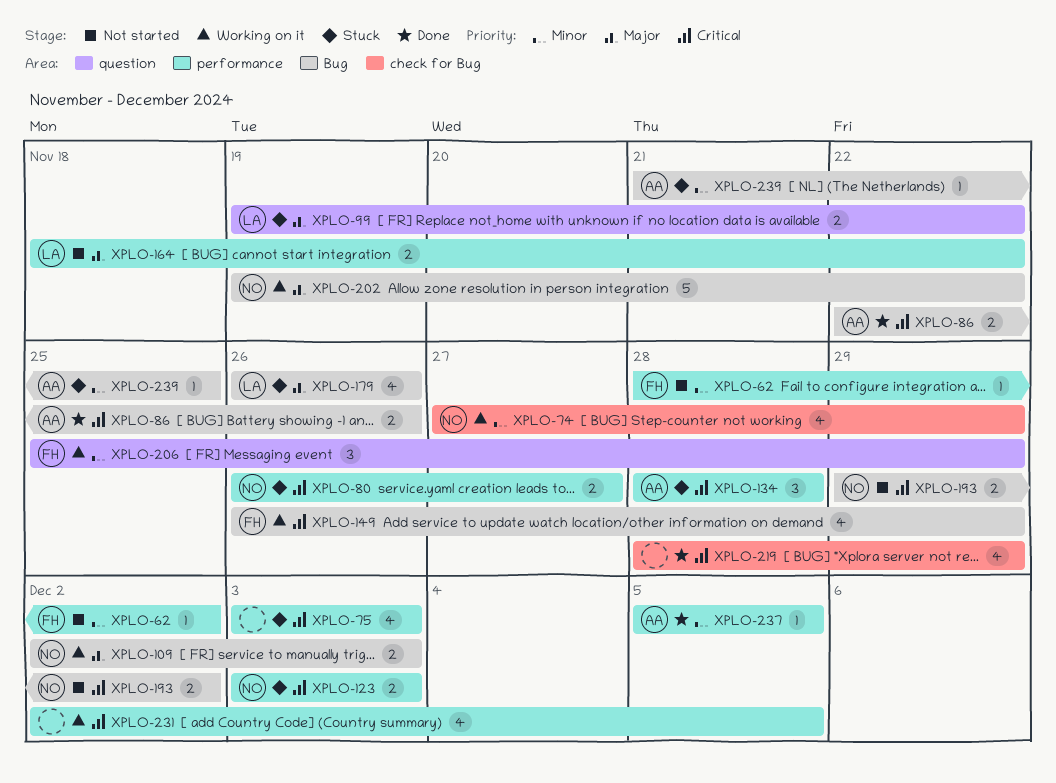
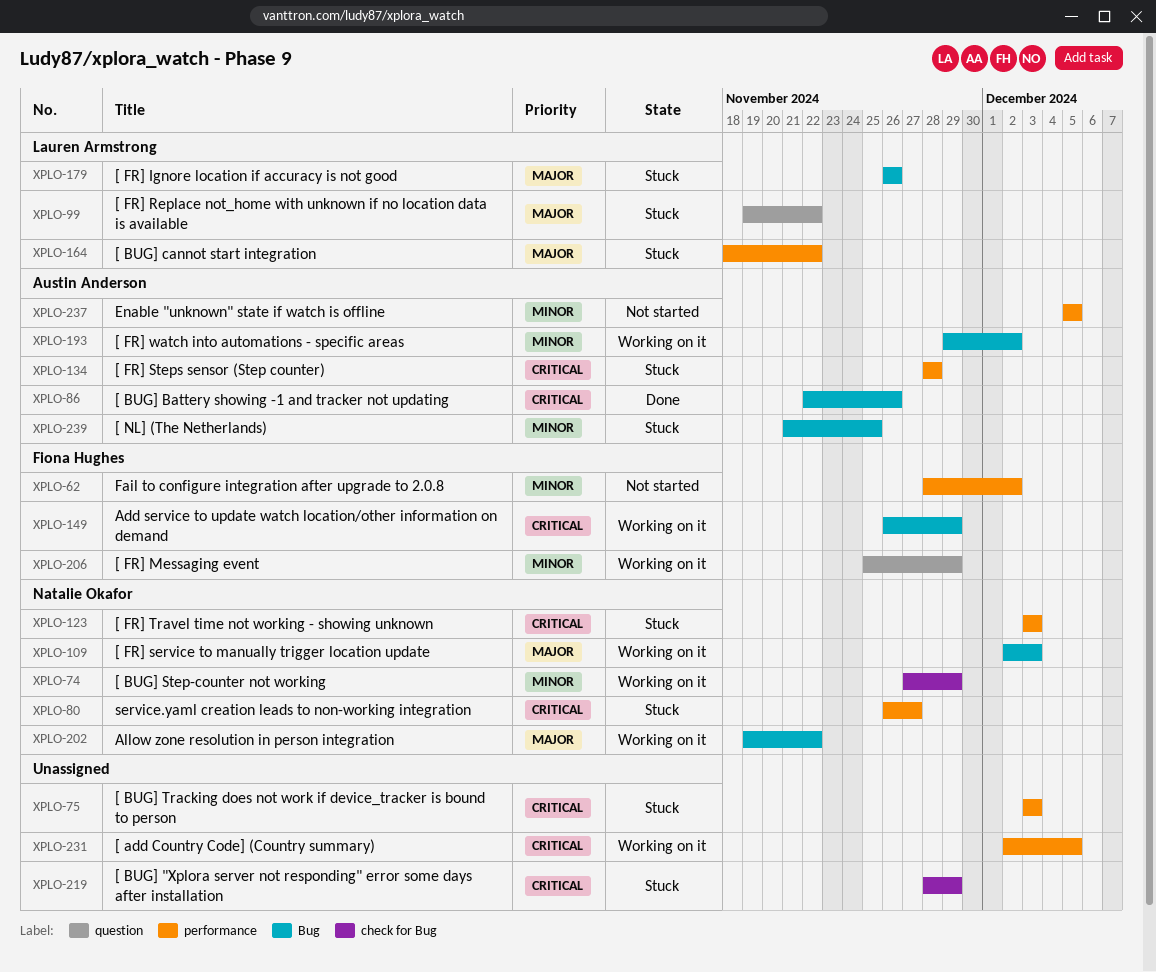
XPLO-164, status: Not started -> Stuck
XPLO-193, status: Not started -> Working on it
XPLO-193, owner: Natalie Okafor -> Austin Anderson
XPLO-193, priority: Critical -> Minor
XPLO-219, status: Done -> Stuck
XPLO-237, status: Done -> Not started

